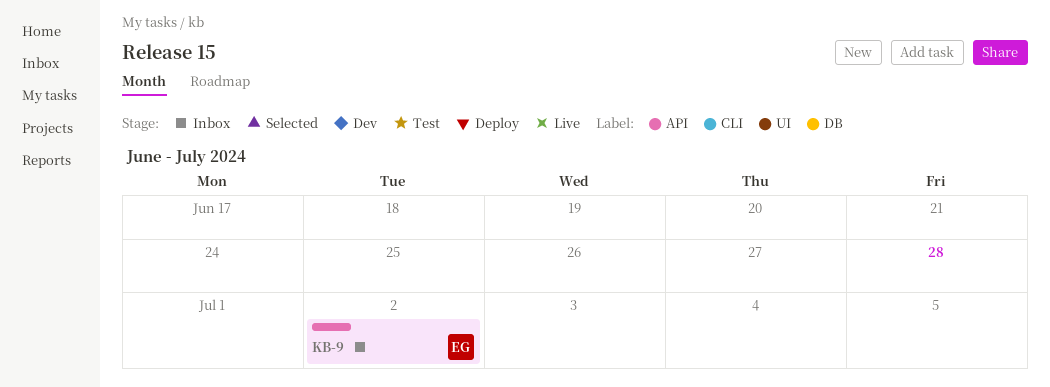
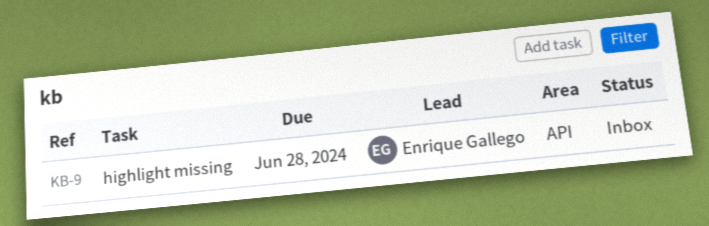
KB-9, due: Jul 2 -> Jun 28

